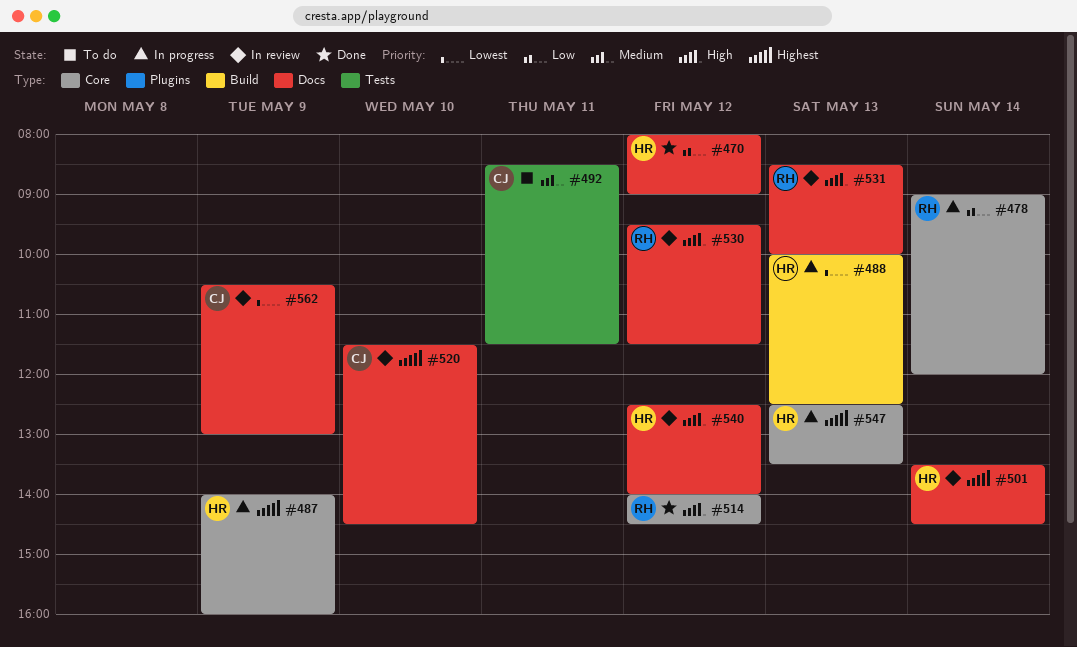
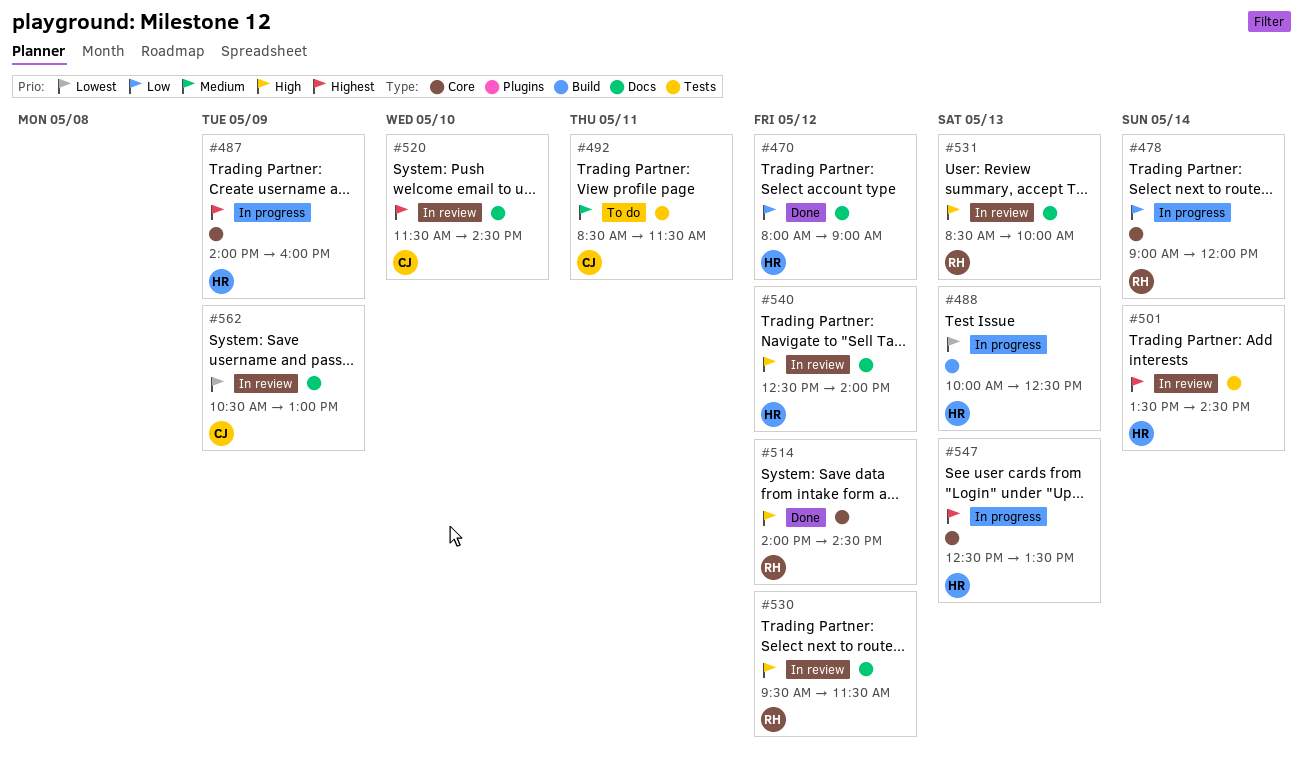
#501, label: Docs -> Tests

